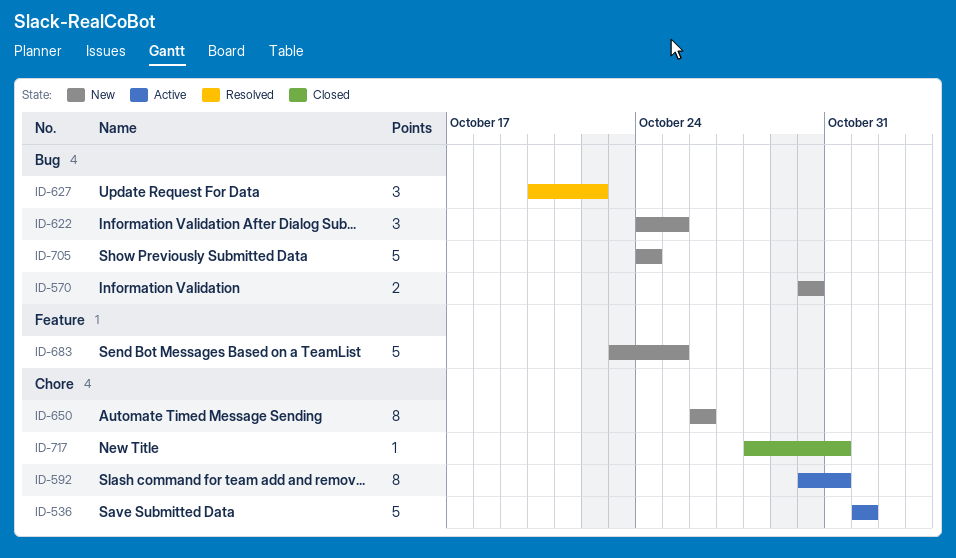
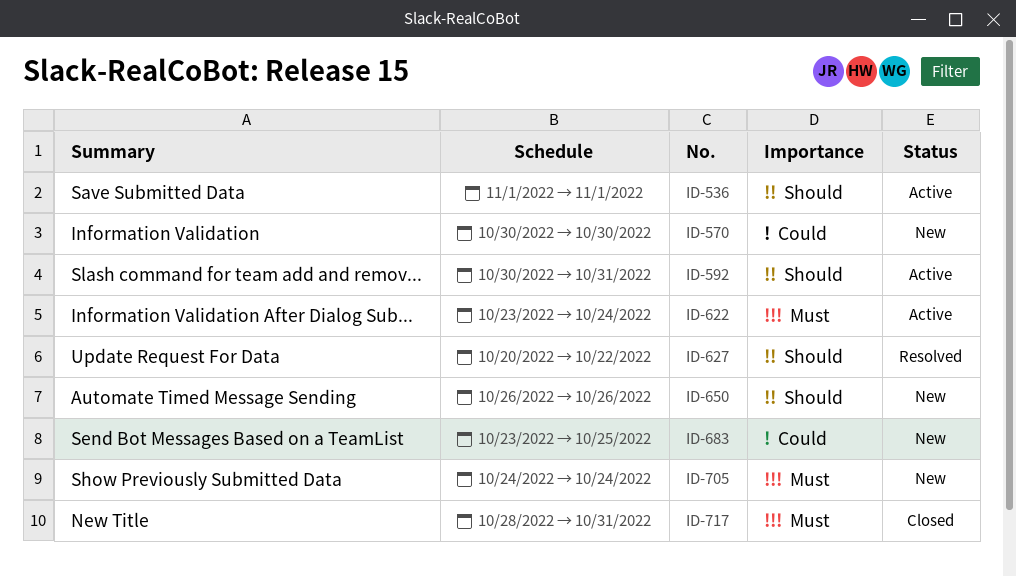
ID-622, status: New -> Active
ID-622, start: Oct 24 -> Oct 23
ID-622, due: Oct 25 -> Oct 24

